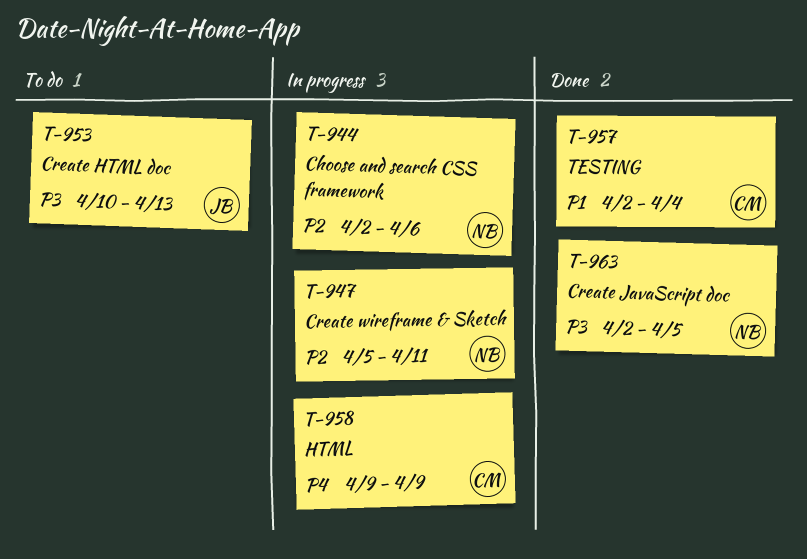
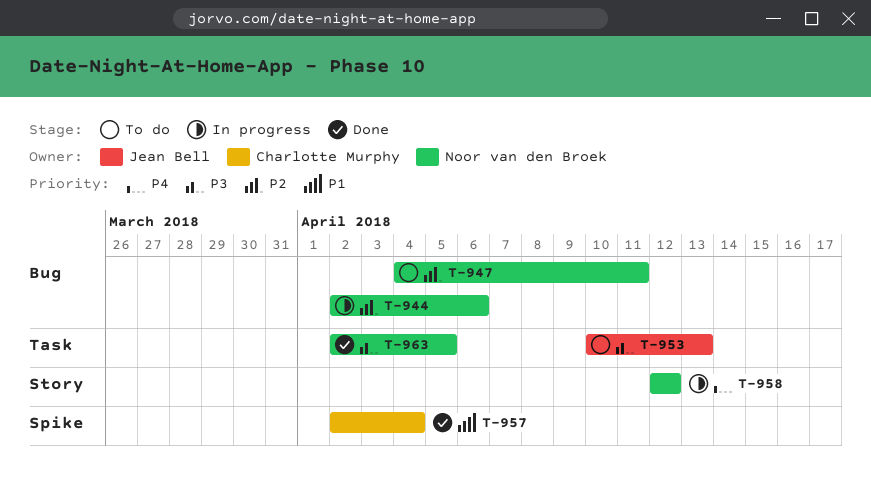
T-947, status: In progress -> To do
T-947, start: Apr 5 -> Apr 4
T-958, owner: Charlotte Murphy -> Noor van den Broek
T-958, start: Apr 9 -> Apr 12
T-958, due: Apr 9 -> Apr 12

